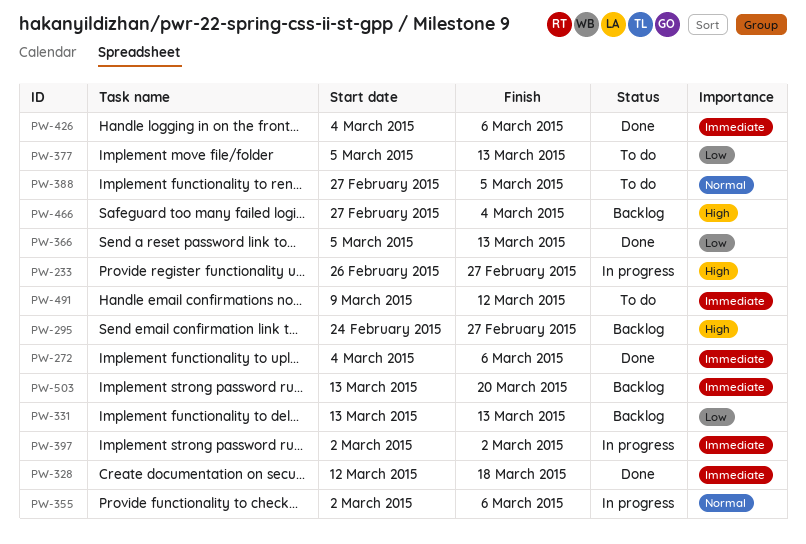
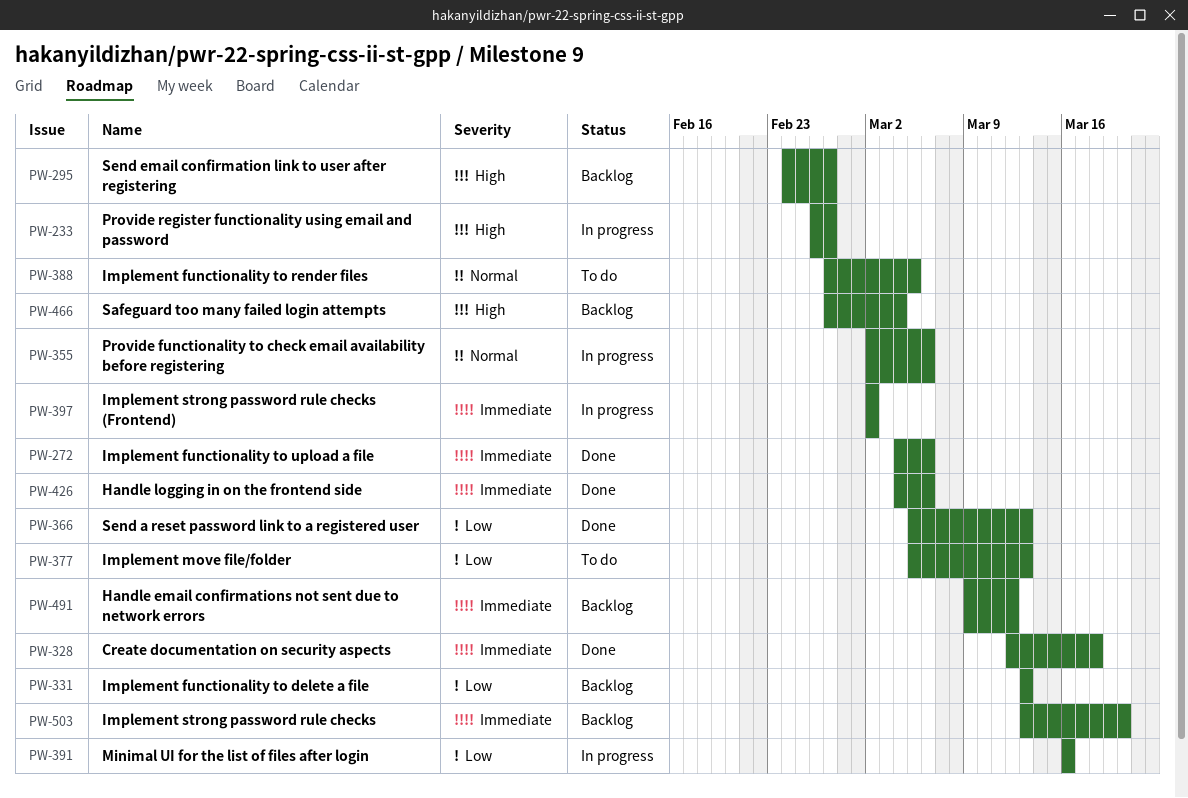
PW-391: none -> present
PW-491, status: To do -> Backlog

